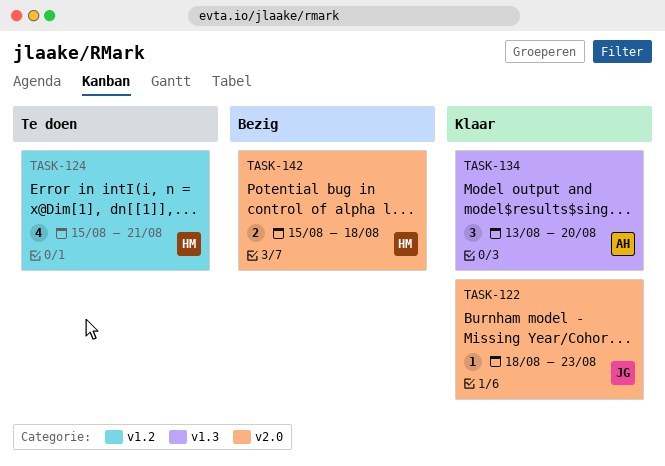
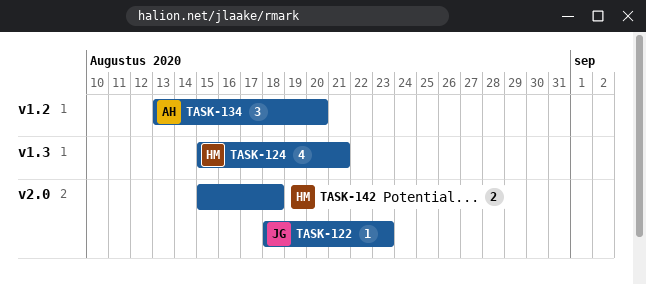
TASK-124, label: v1.2 -> v1.3
TASK-134, label: v1.3 -> v1.2

